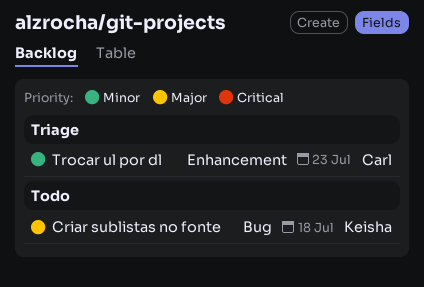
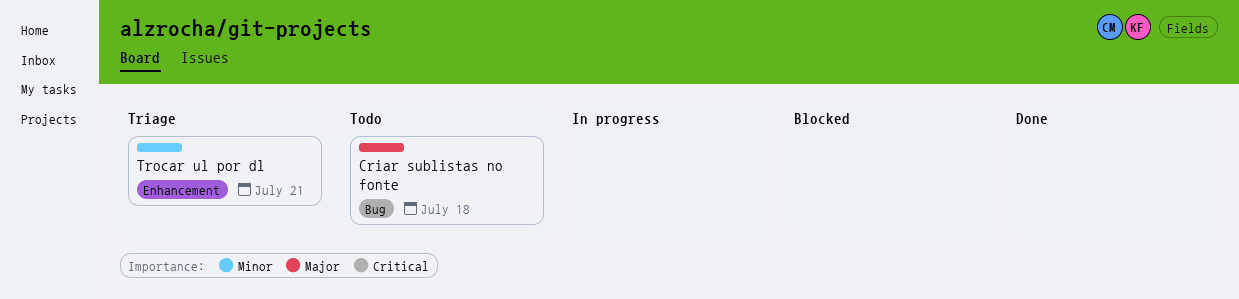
Trocar ul por dl, due: Jul 23 -> Jul 21

